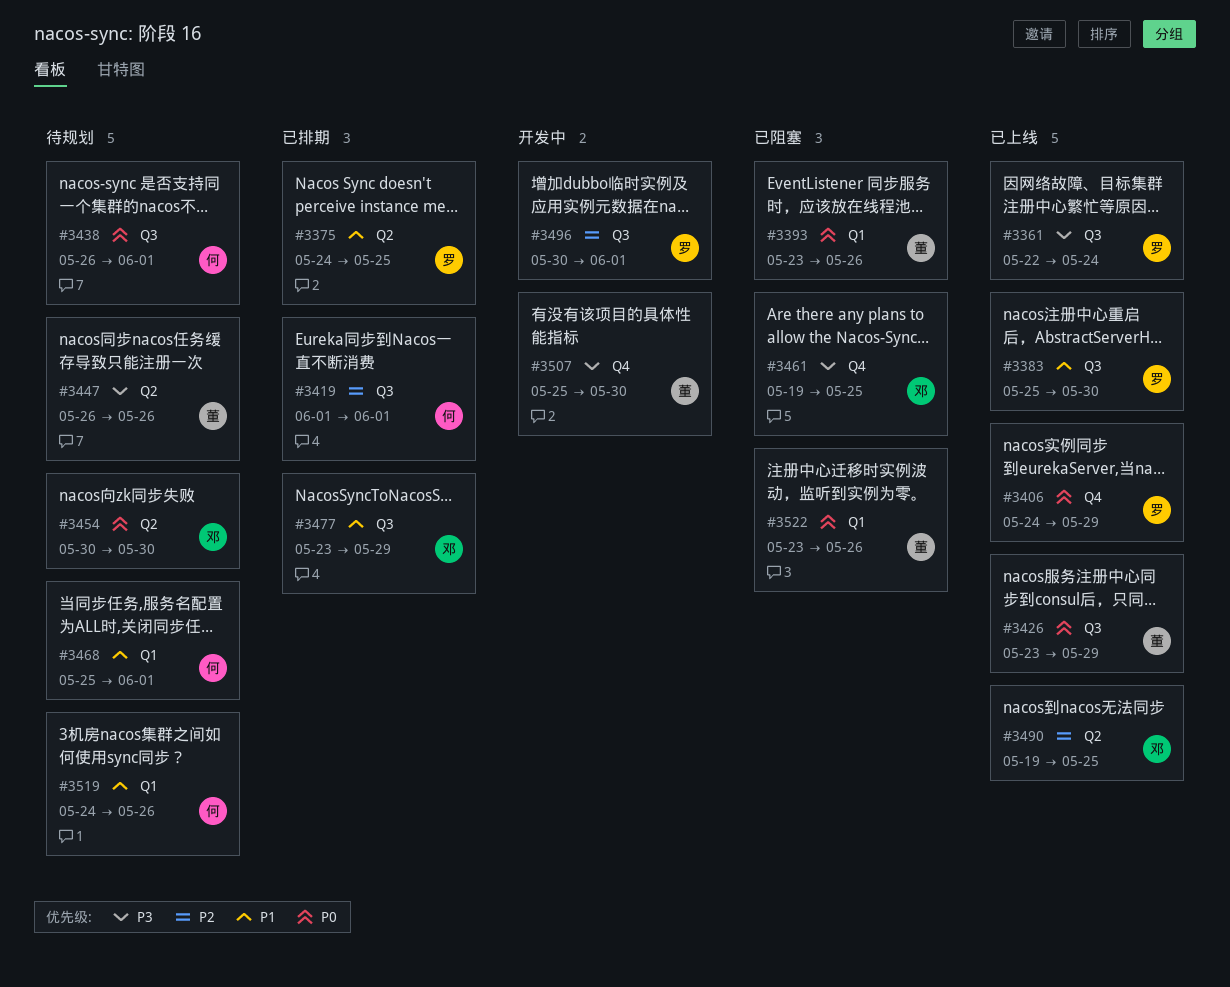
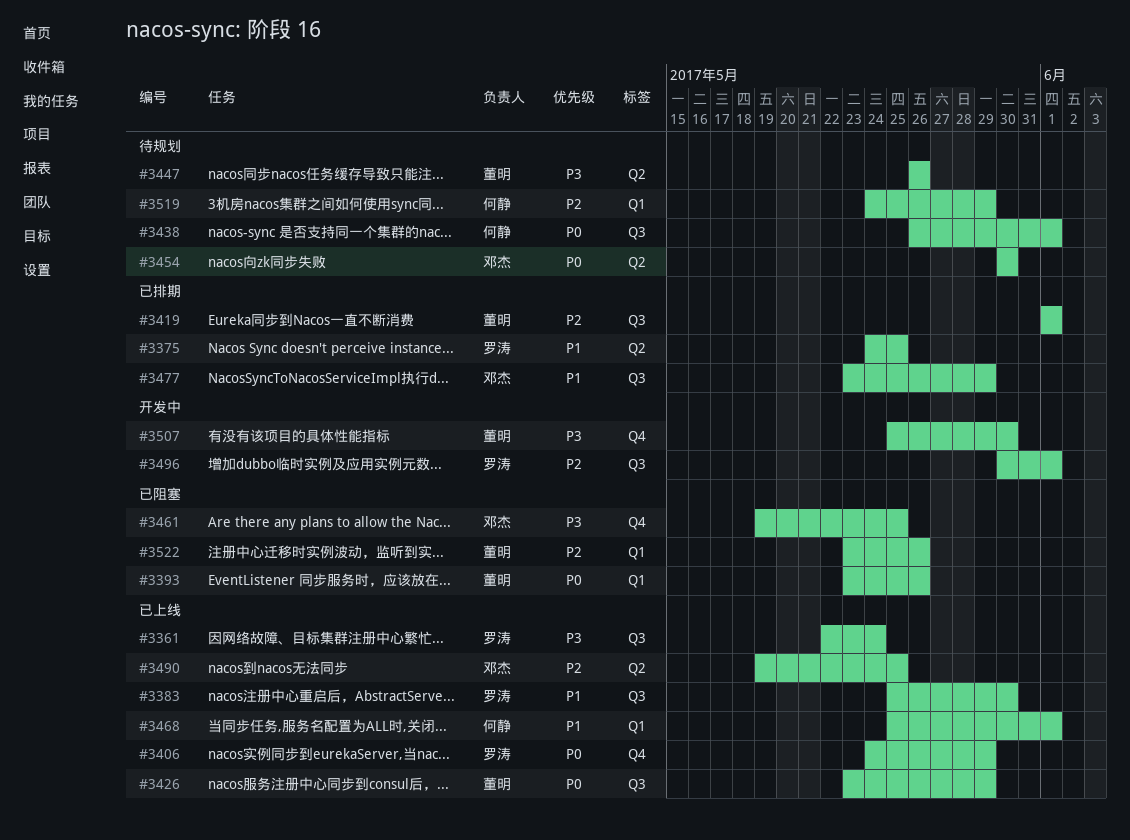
#3419, owner: 何静 -> 董明
#3468, status: 待规划 -> 已上线
#3519, priority: P1 -> P2
#3519, due: May 26 -> May 29
#3522, priority: P0 -> P2

